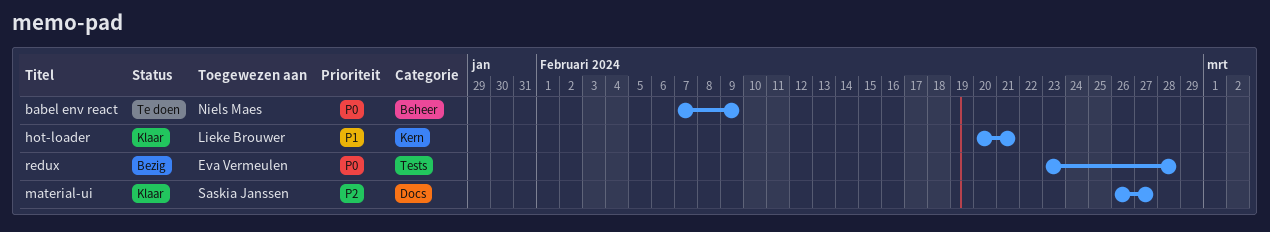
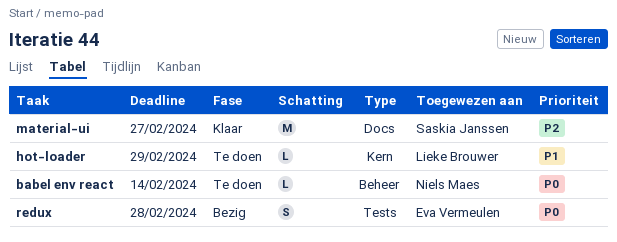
babel env react, due: Feb 9 -> Feb 14
hot-loader, status: Klaar -> Te doen
hot-loader, due: Feb 21 -> Feb 29

